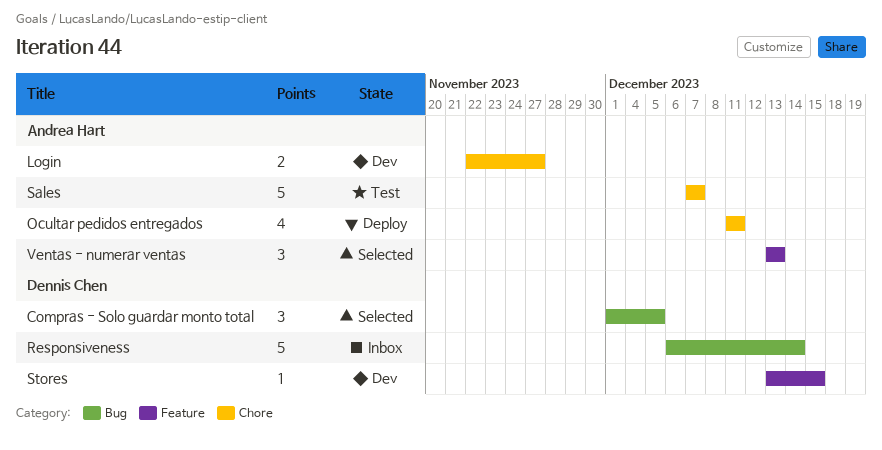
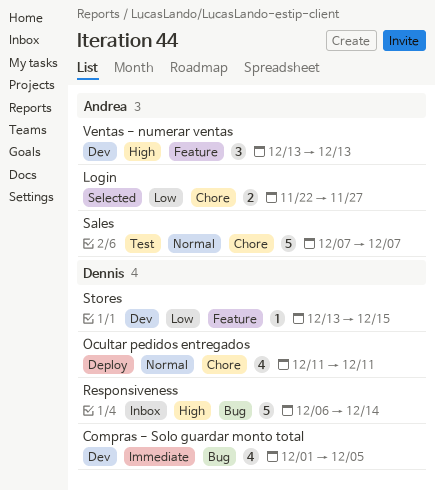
Compras - Solo guardar monto total, status: Selected -> Dev
Compras - Solo guardar monto total, estimate: 3 -> 4
Login, status: Dev -> Selected
Ocultar pedidos entregados, owner: Andrea Hart -> Dennis Chen
Ventas - numerar ventas, status: Selected -> Dev

